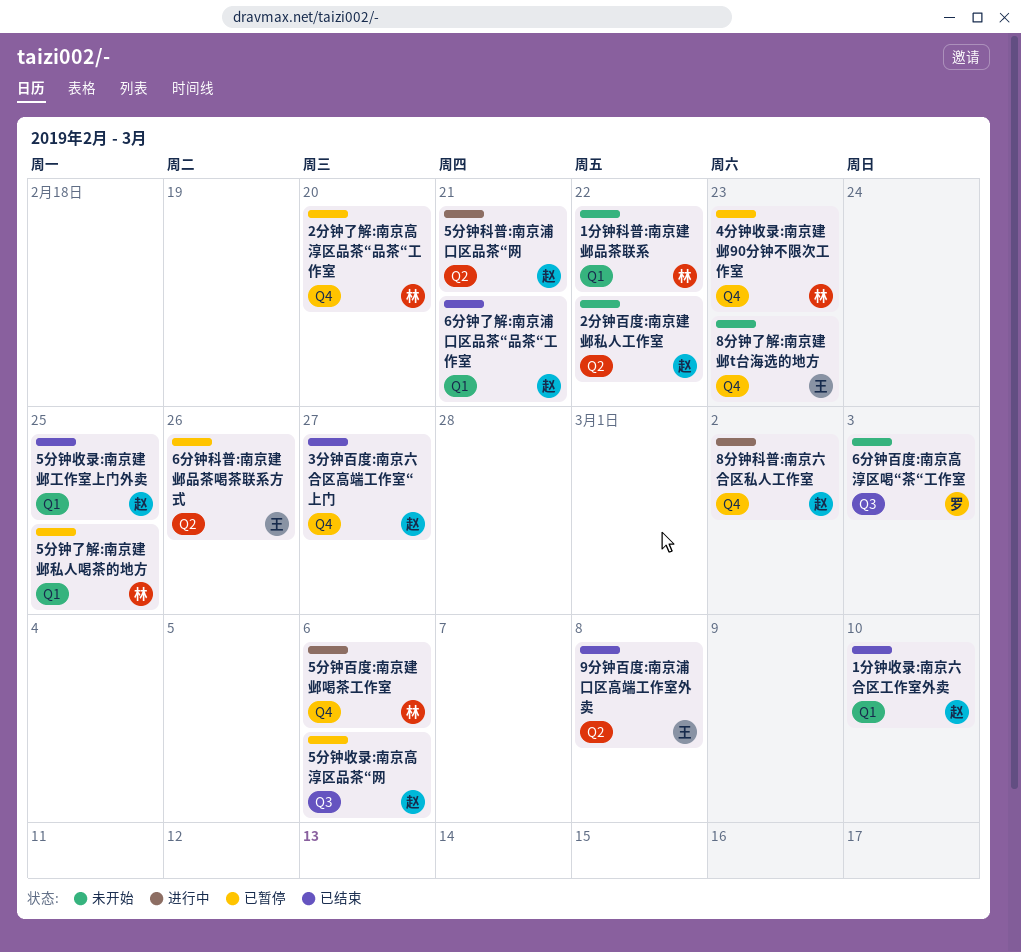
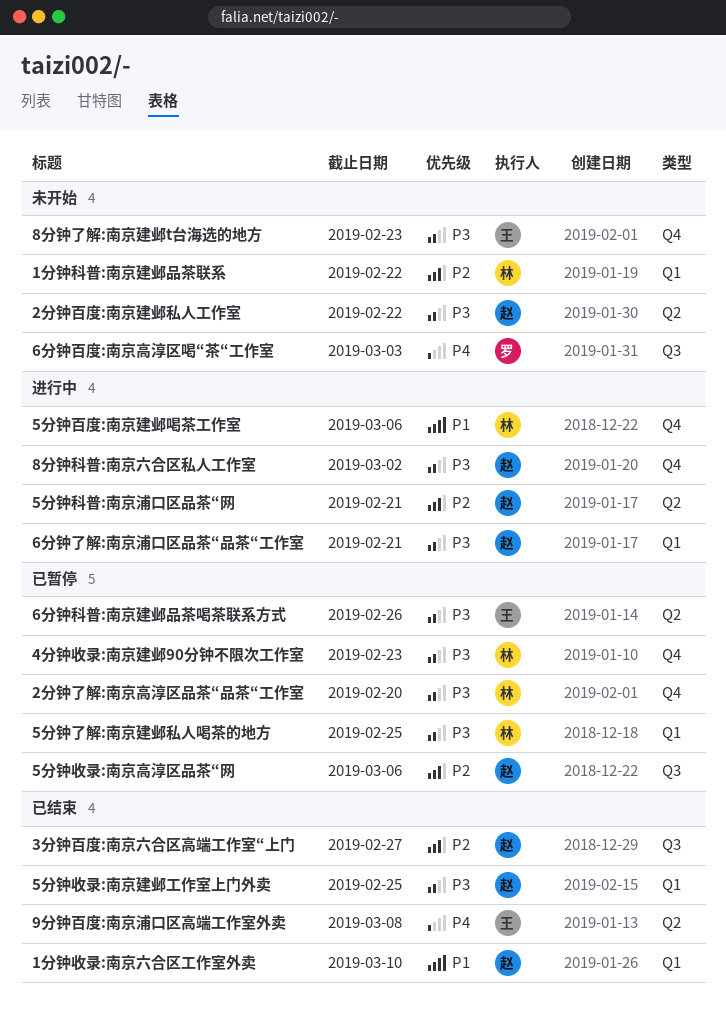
3分钟百度:南京六合区高端工作室“上门, label: Q4 -> Q3
6分钟了解:南京浦口区品茶“品茶“工作室, status: 已结束 -> 进行中

